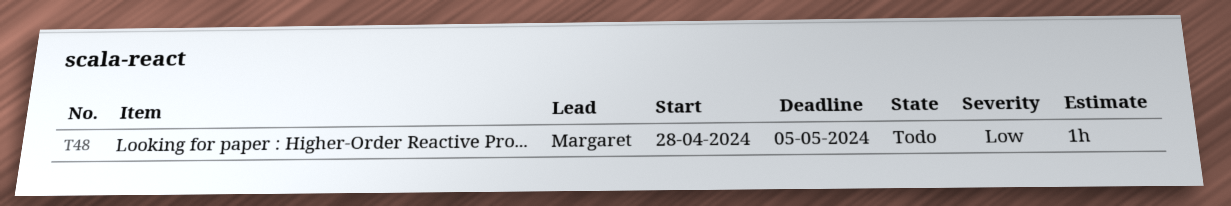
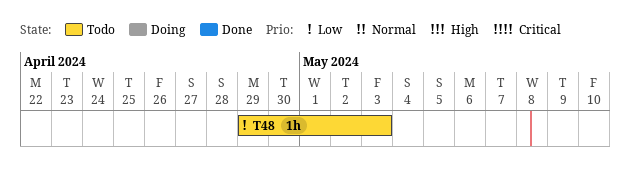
T48, start: Apr 28 -> Apr 29
T48, due: May 5 -> May 3

